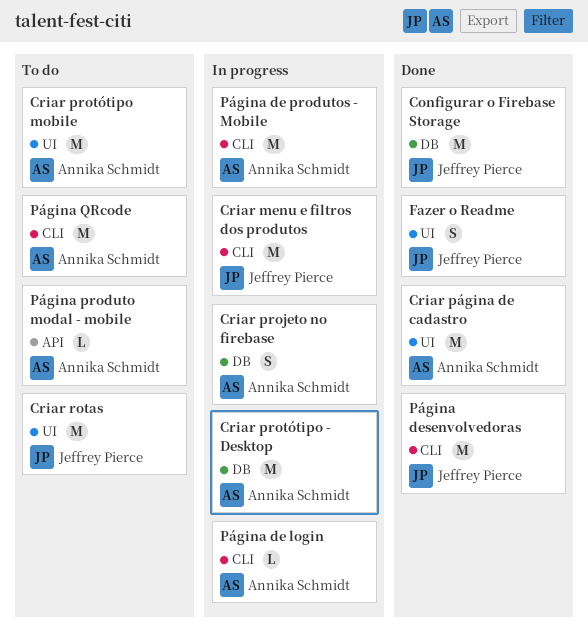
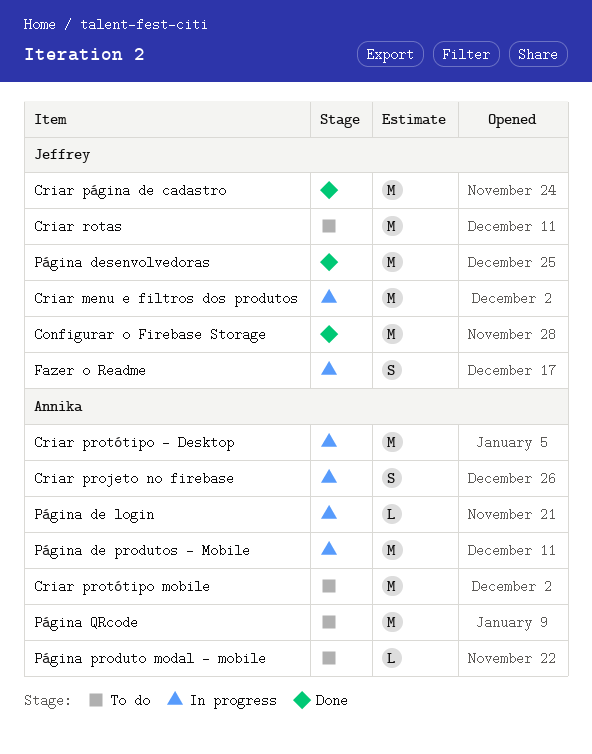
Criar página de cadastro, owner: Annika Schmidt -> Jeffrey Pierce
Fazer o Readme, status: Done -> In progress

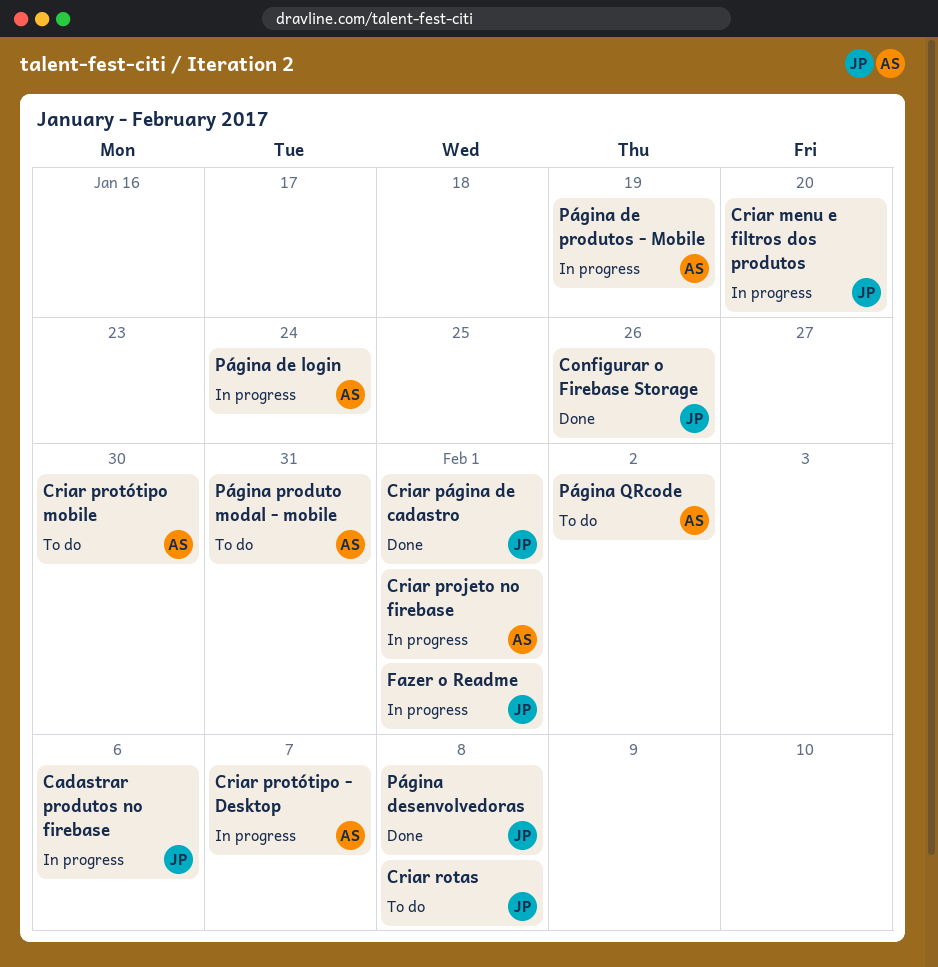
Cadastrar produtos no firebase: none -> present

